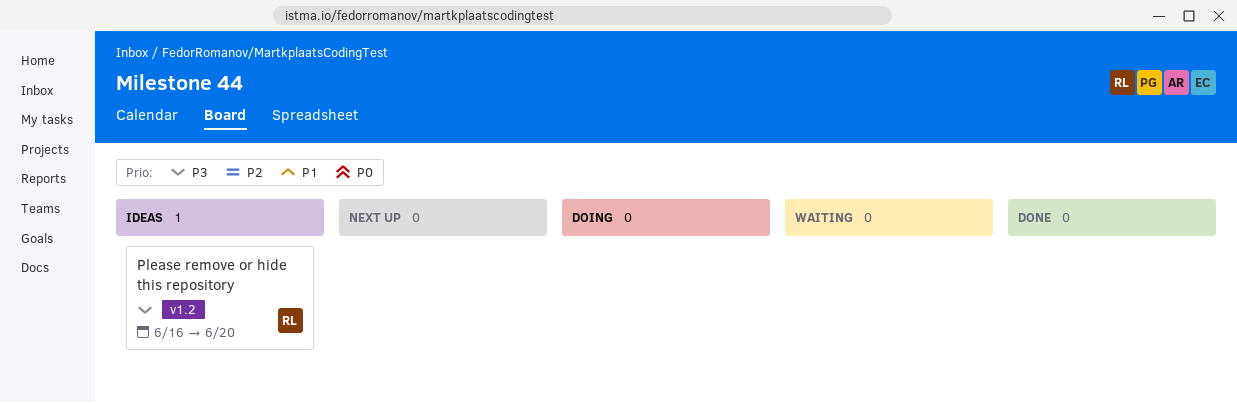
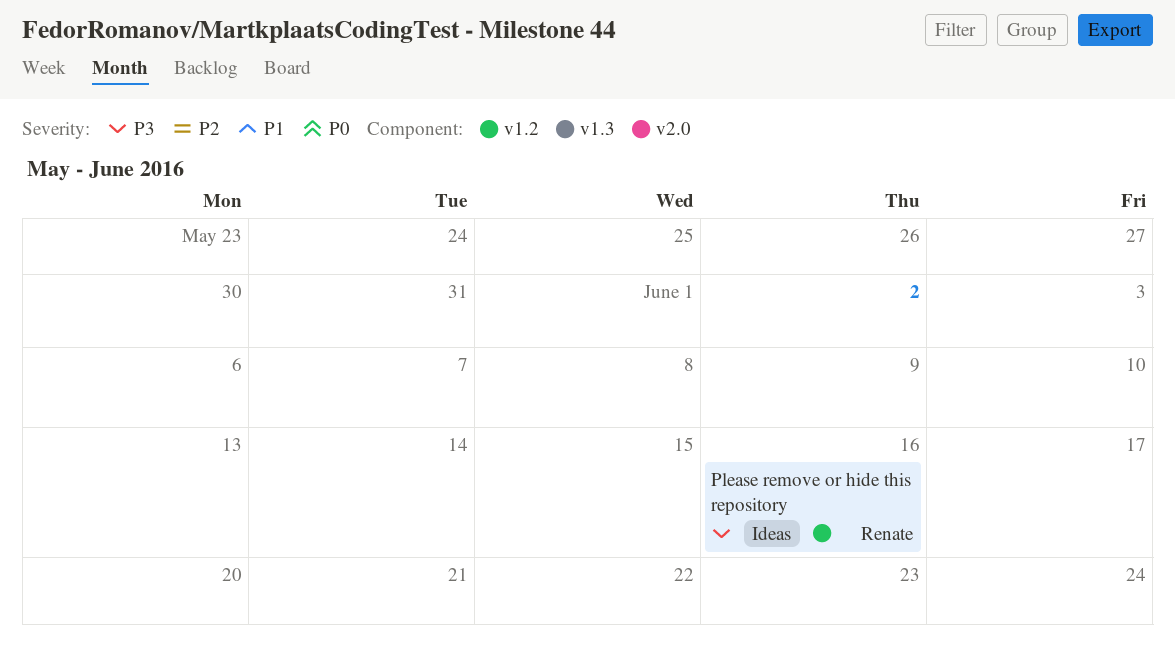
Please remove or hide this repository, due: Jun 20 -> Jun 16

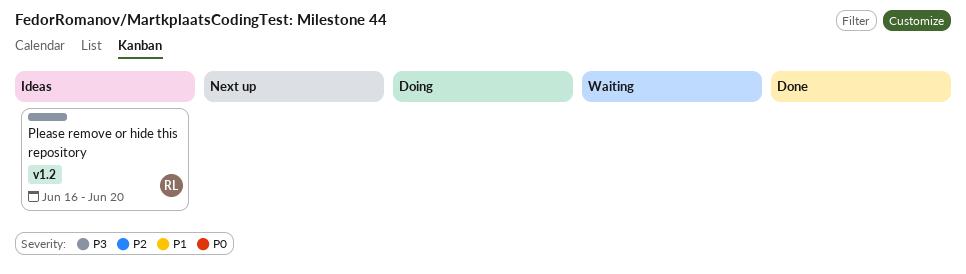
Please remove or hide this repository, due: Jun 16 -> Jun 20

